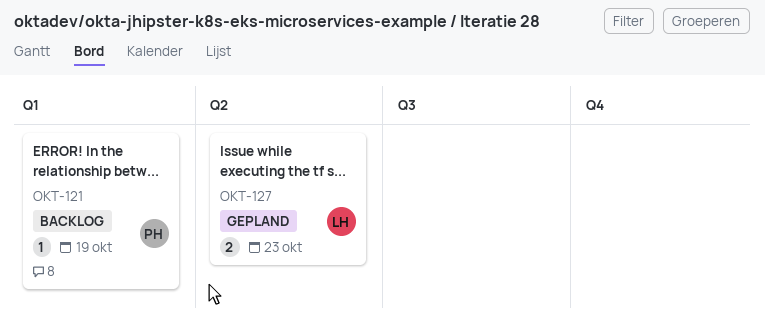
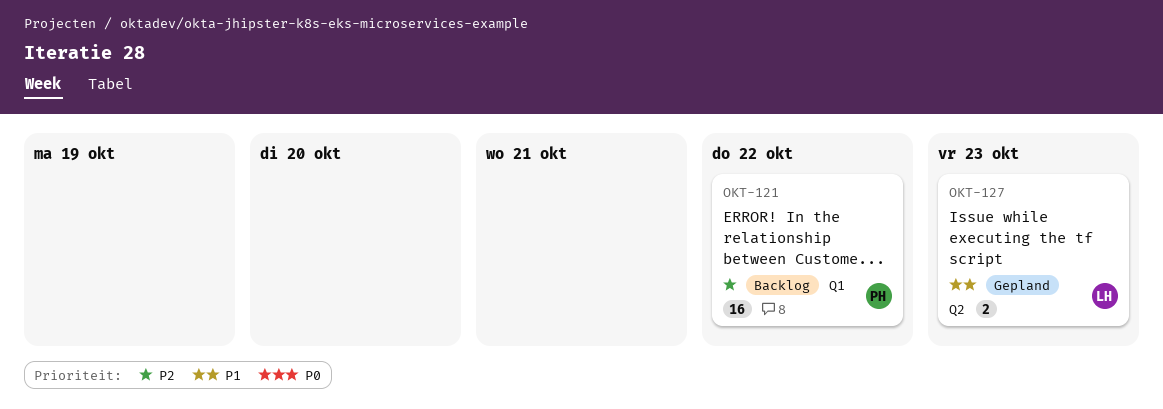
OKT-121, estimate: 1 -> 16
OKT-121, due: Oct 19 -> Oct 22

